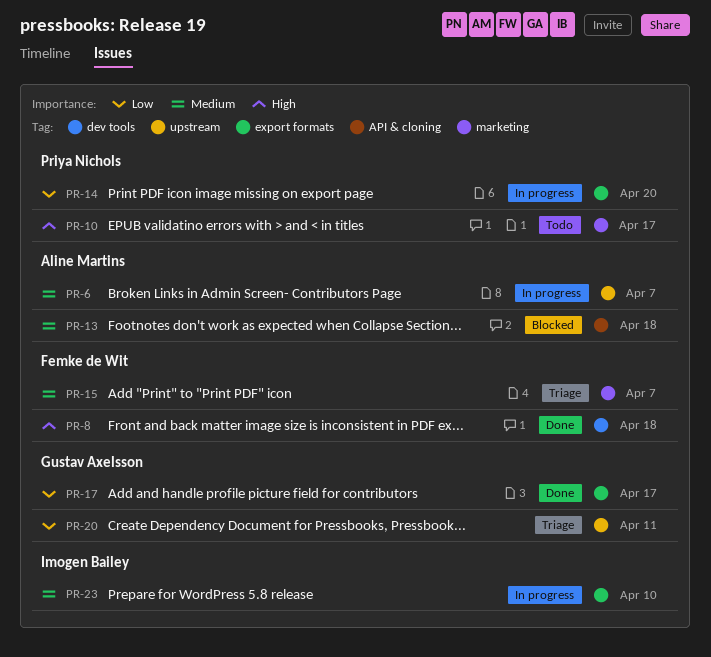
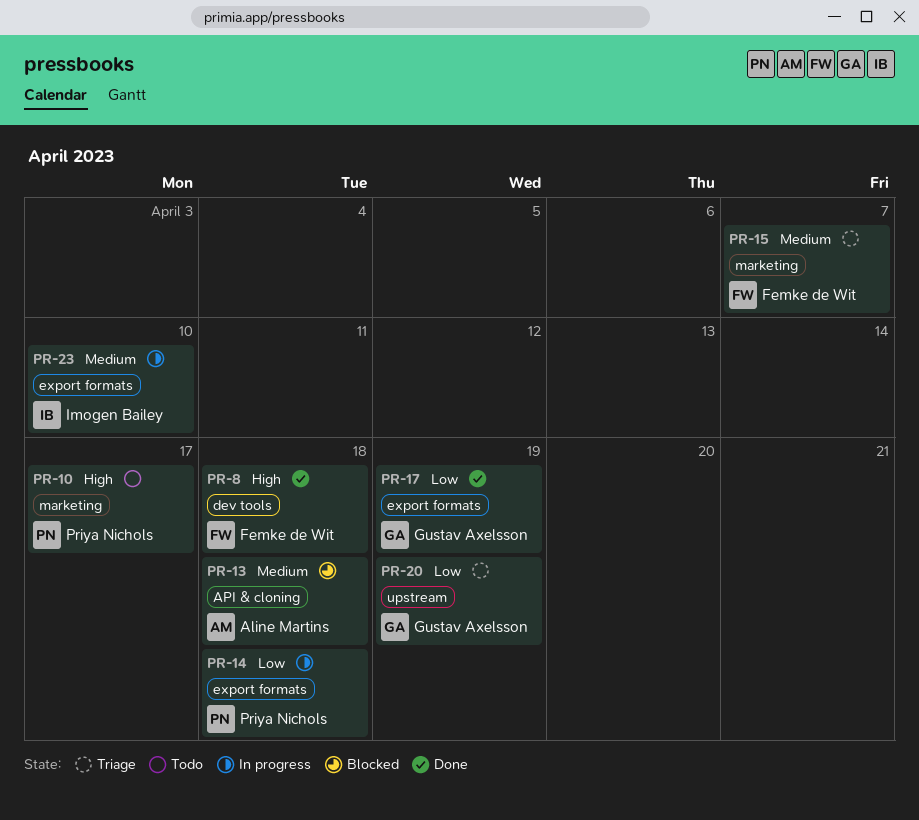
PR-6: present -> none
PR-14, due: Apr 20 -> Apr 18
PR-17, due: Apr 17 -> Apr 19
PR-20, due: Apr 11 -> Apr 19

